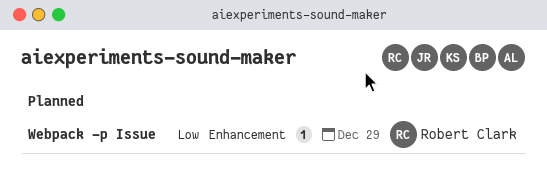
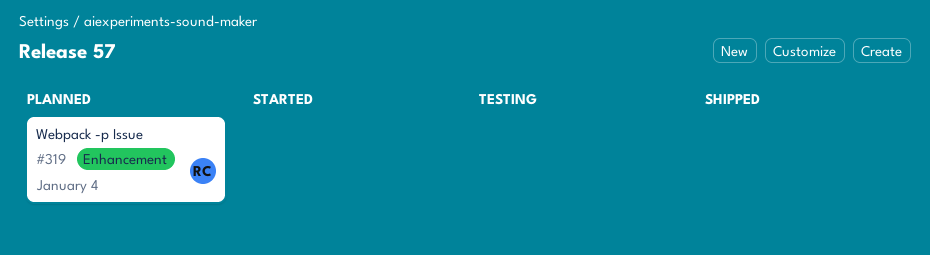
Webpack -p Issue, due: Dec 29 -> Jan 4

